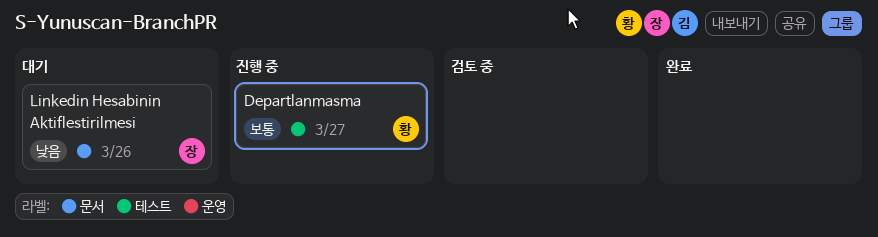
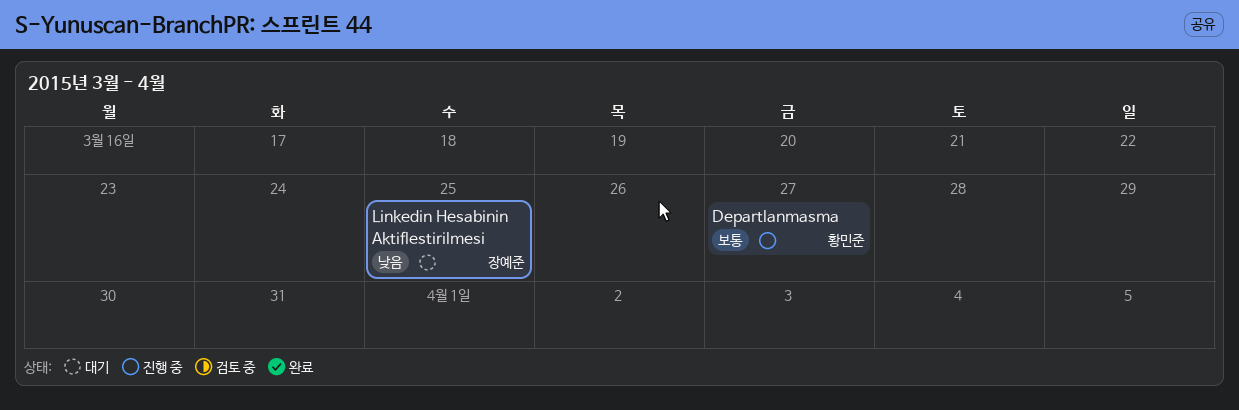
Linkedin Hesabinin Aktiflestirilmesi, due: Mar 26 -> Mar 25

